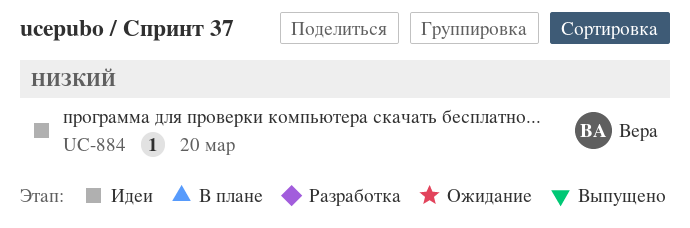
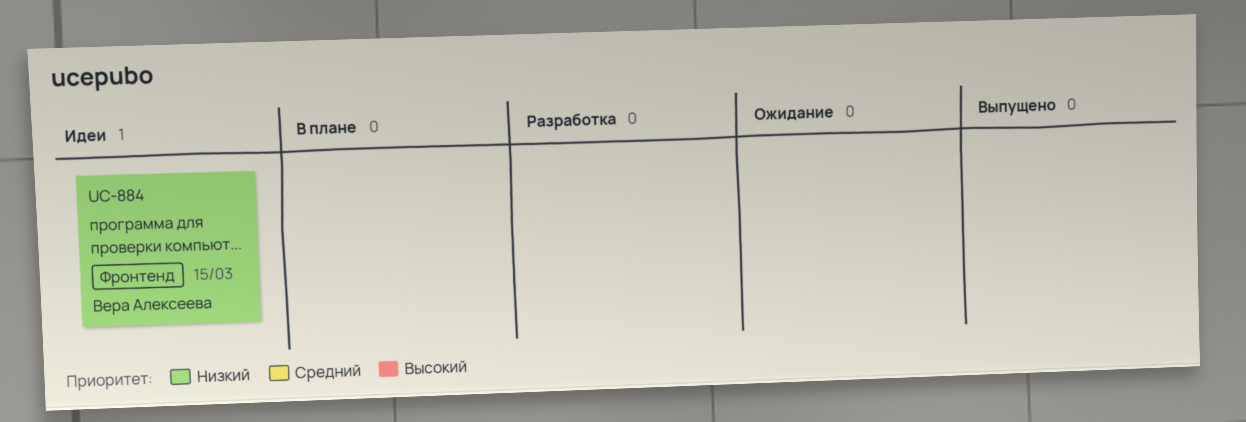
UC-884, due: Mar 20 -> Mar 15

